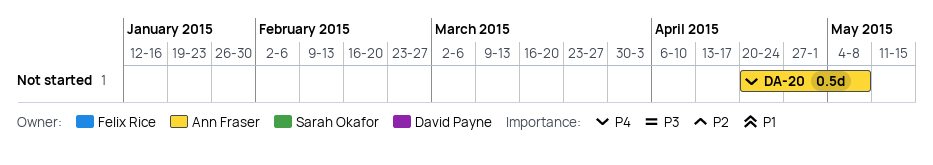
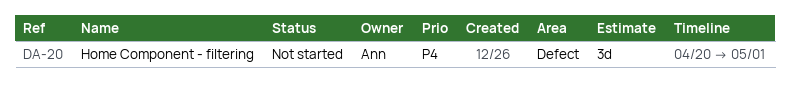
DA-20, estimate: 0.5d -> 3d
DA-20, due: May 8 -> May 1

